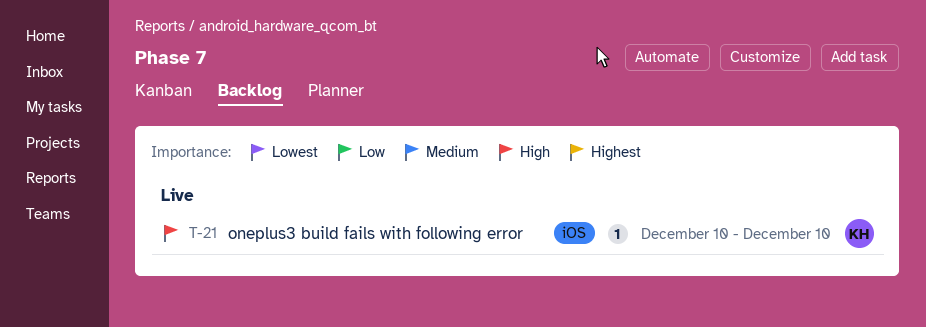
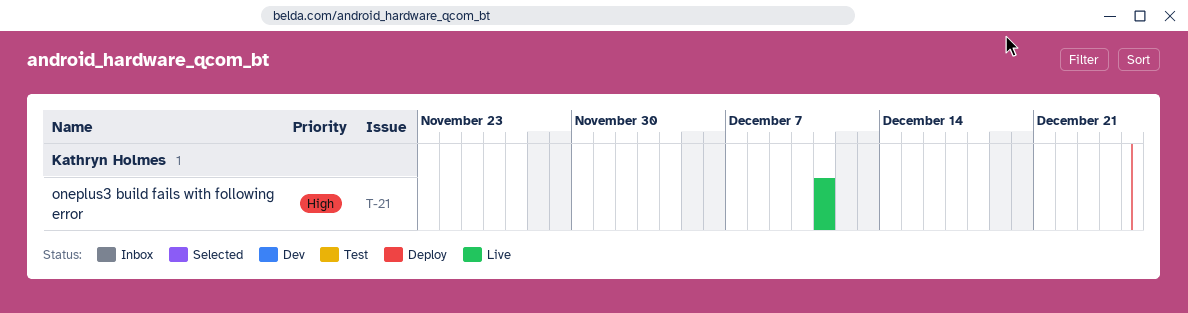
T-21, start: Dec 10 -> Dec 11
T-21, due: Dec 10 -> Dec 11

